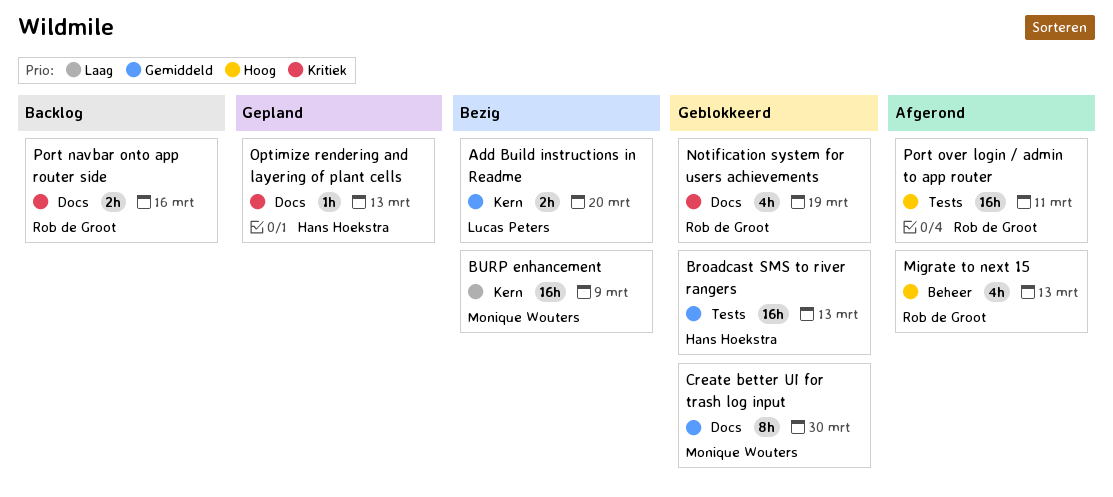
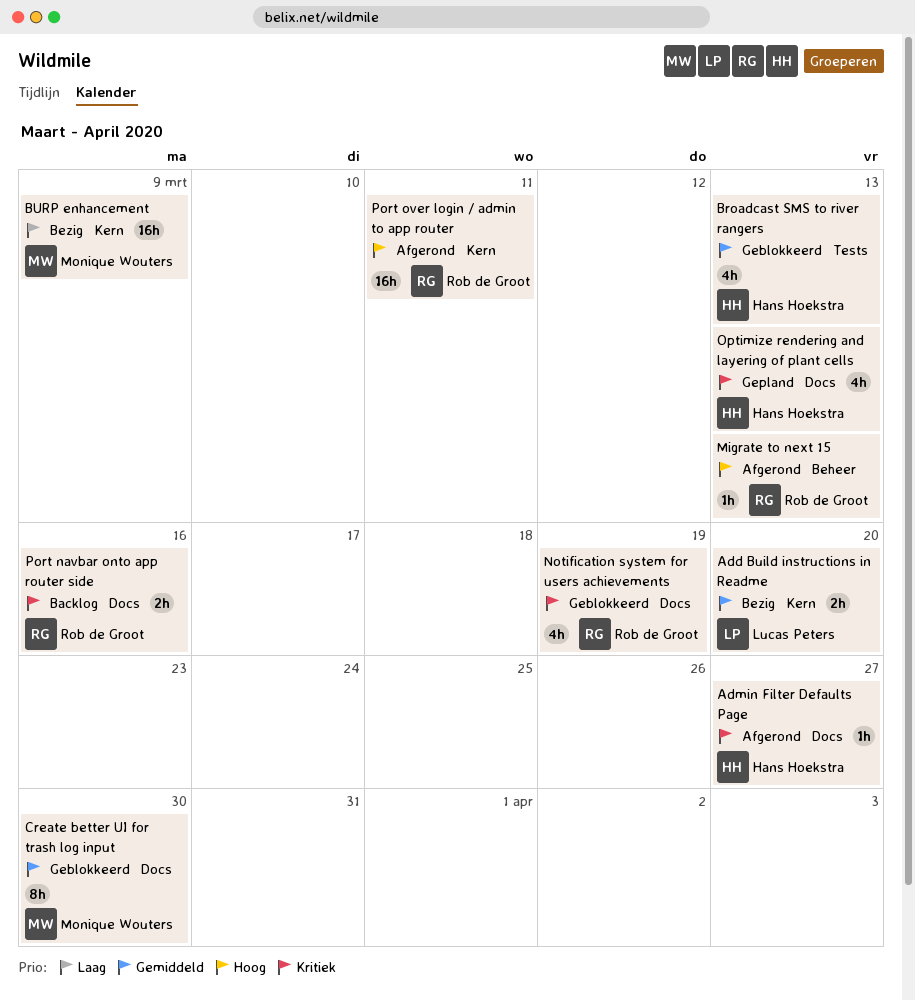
Admin Filter Defaults Page: none -> present
Broadcast SMS to river rangers, estimate: 16h -> 4h
Migrate to next 15, estimate: 4h -> 1h
Optimize rendering and layering of plant cells, estimate: 1h -> 4h
Port over login / admin to app router, label: Tests -> Kern

